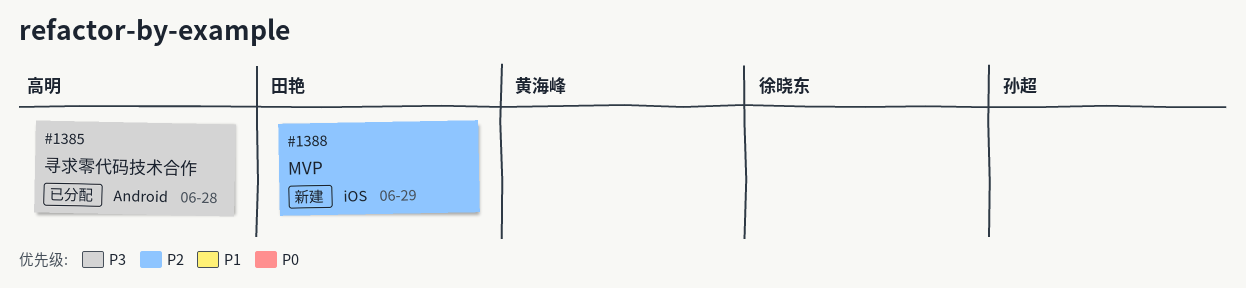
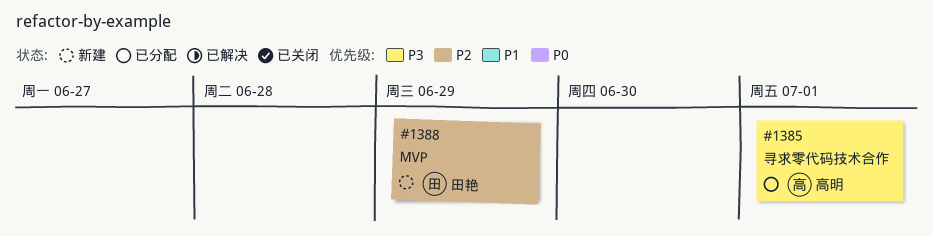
#1385, due: Jun 28 -> Jul 1

